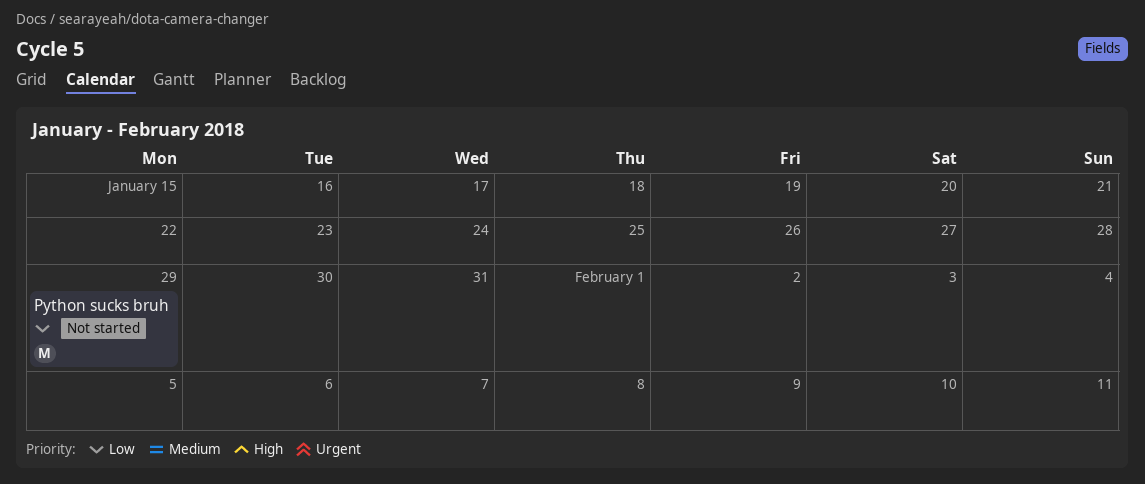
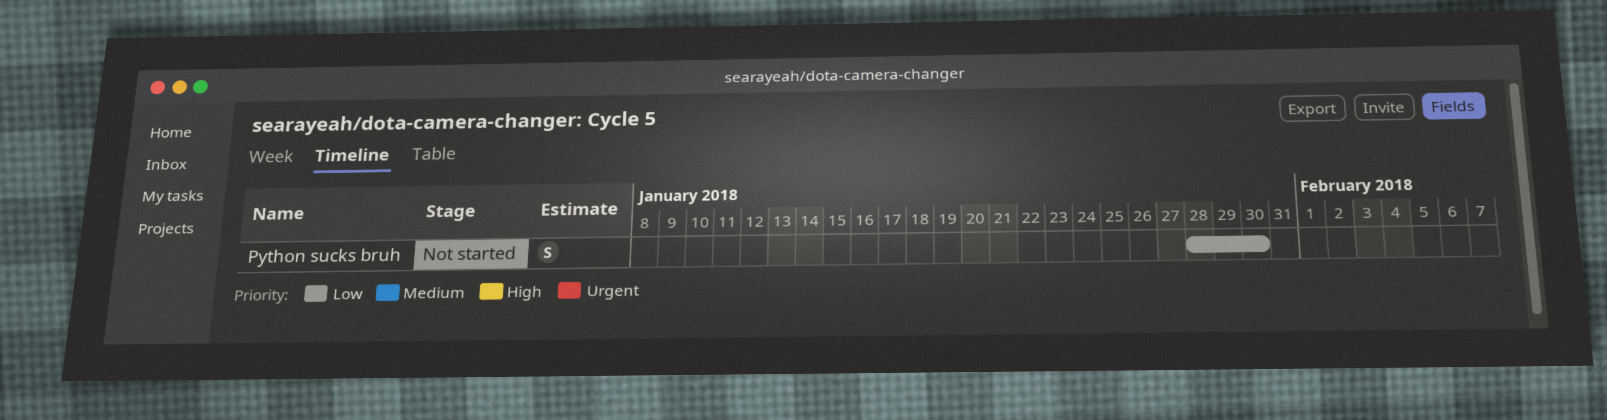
Python sucks bruh, estimate: M -> S
Python sucks bruh, due: Jan 29 -> Jan 30

